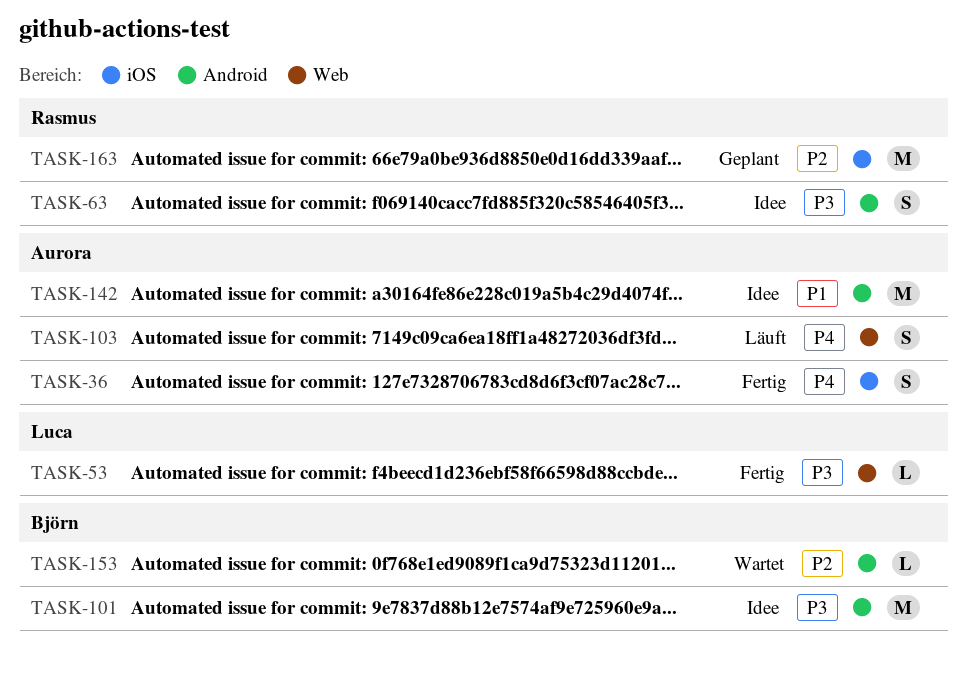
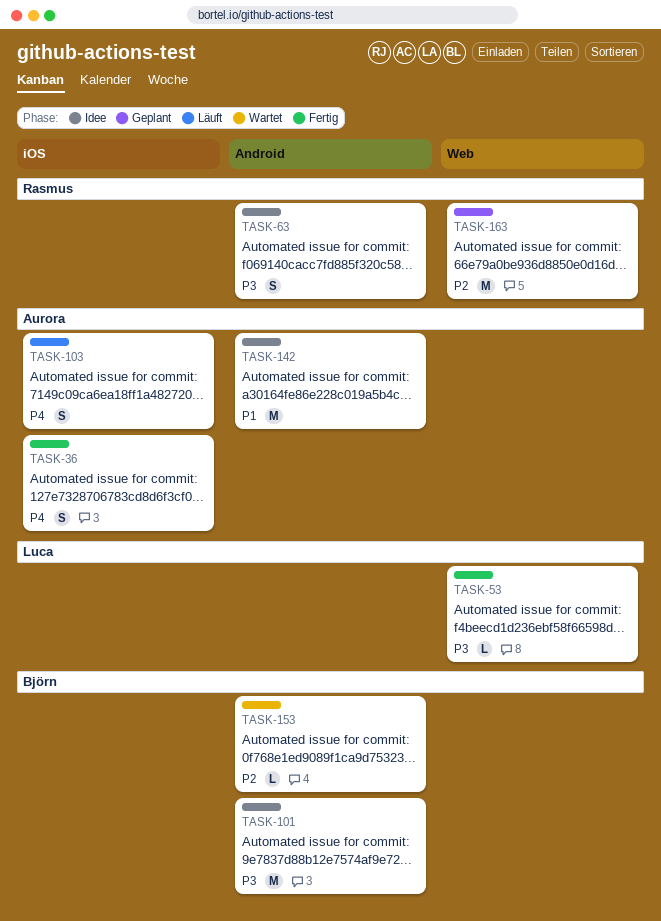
TASK-103, label: Web -> iOS
TASK-163, label: iOS -> Web

